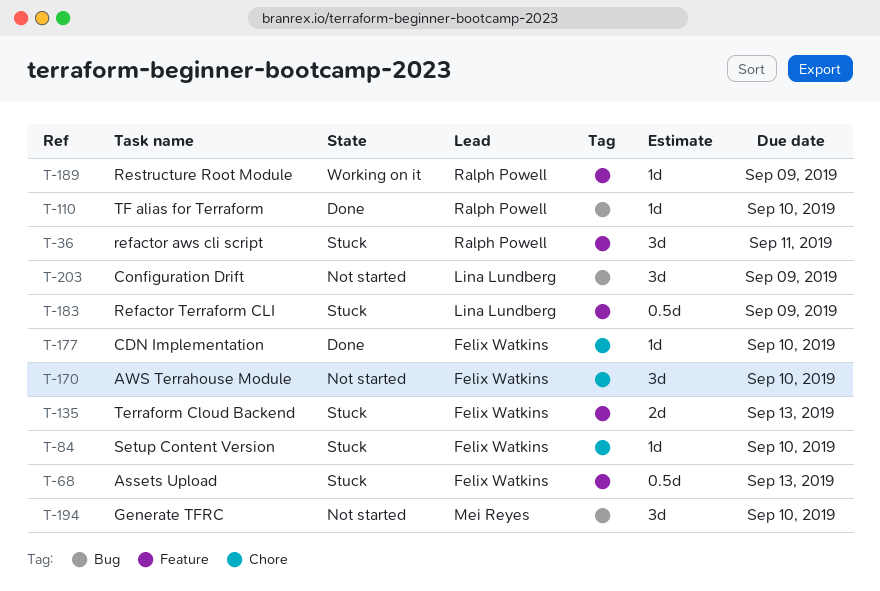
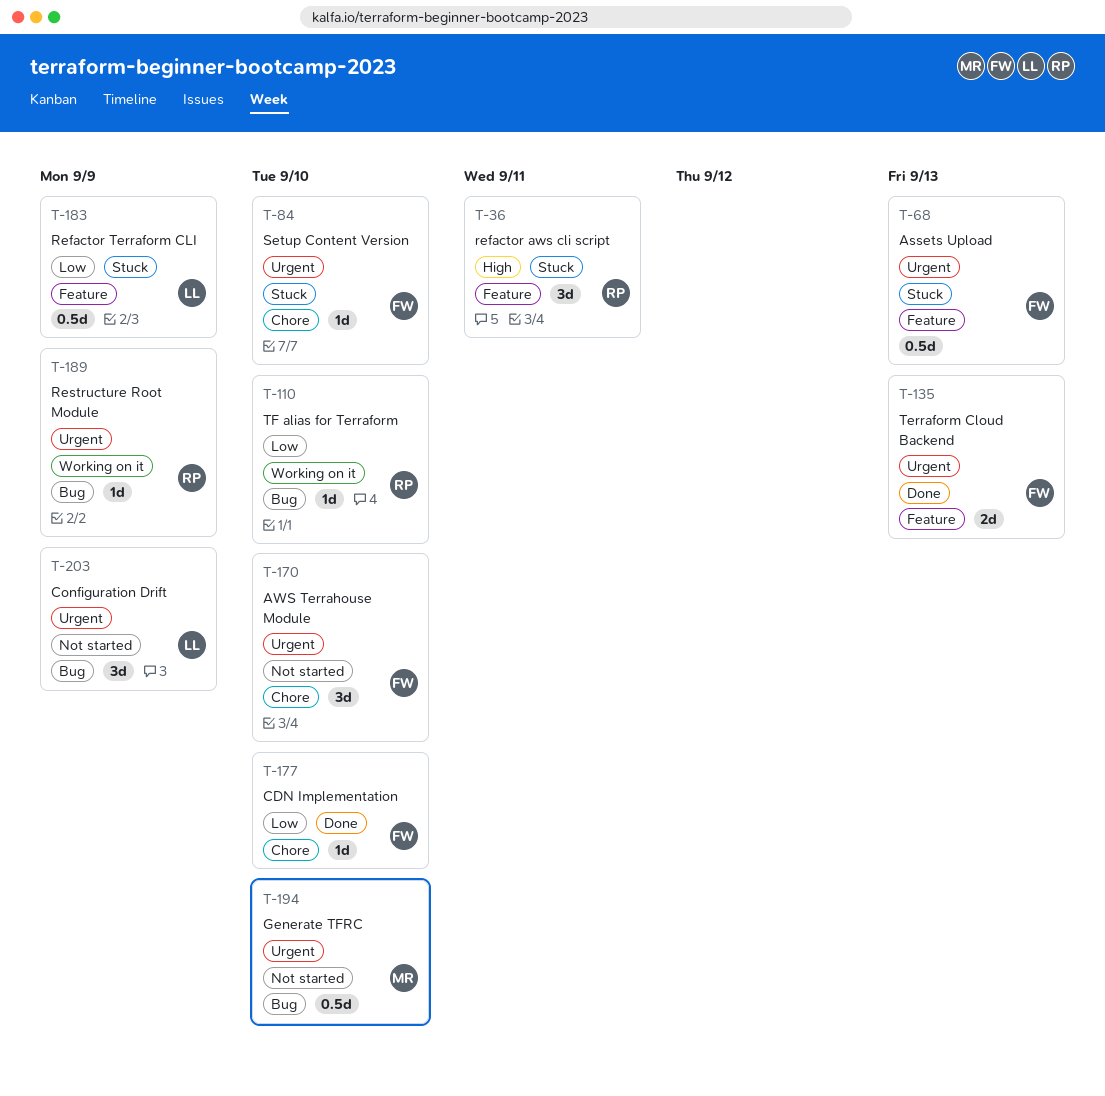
T-110, status: Done -> Working on it
T-135, status: Stuck -> Done
T-189, label: Feature -> Bug
T-194, estimate: 3d -> 0.5d

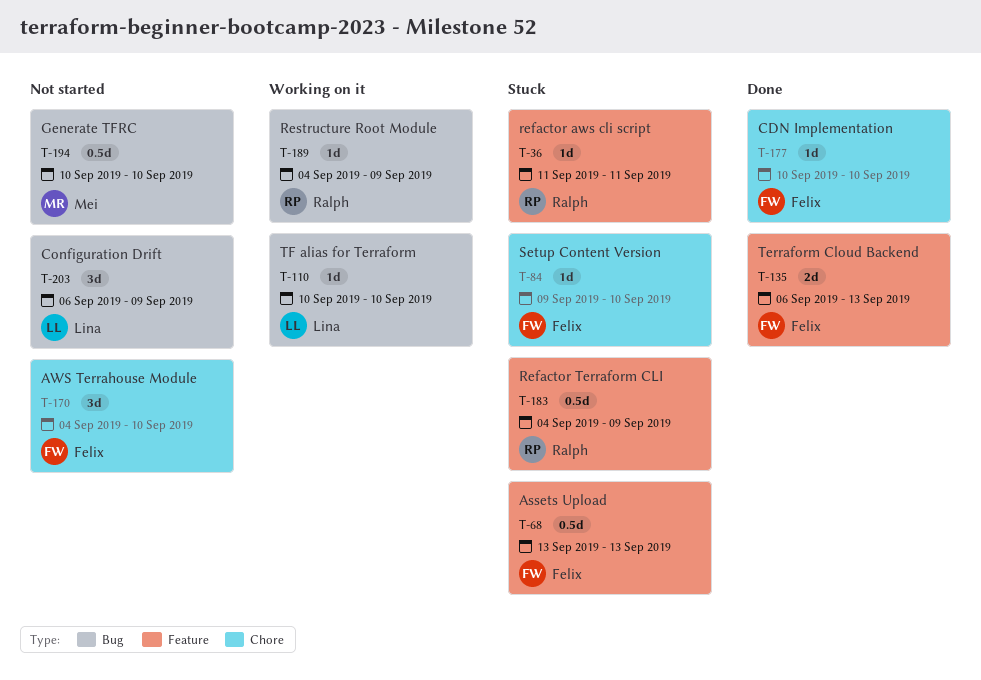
T-36, estimate: 3d -> 1d
T-110, owner: Ralph -> Lina
T-183, owner: Lina -> Ralph

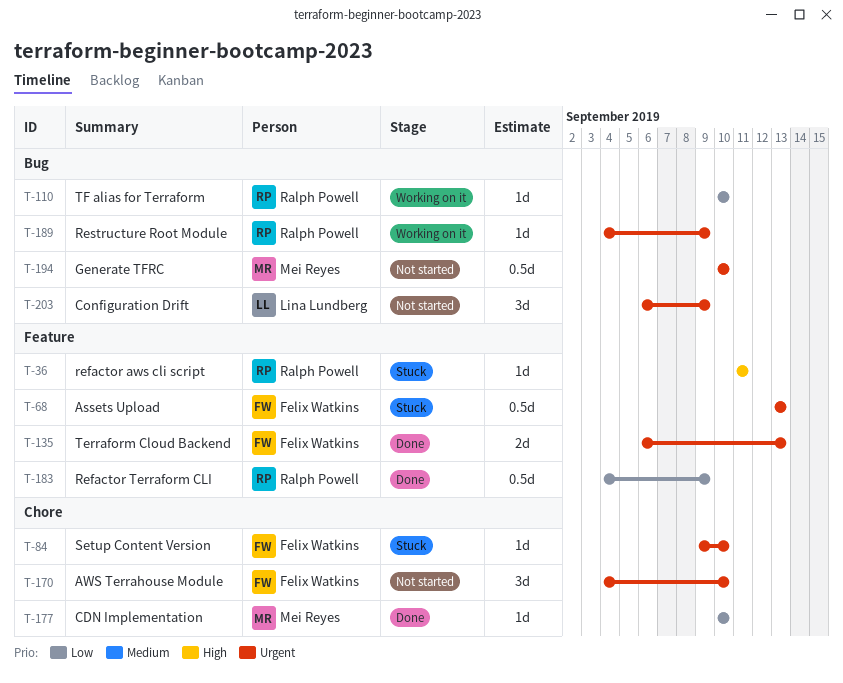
T-110, owner: Lina Lundberg -> Ralph Powell
T-177, owner: Felix Watkins -> Mei Reyes
T-183, status: Stuck -> Done

